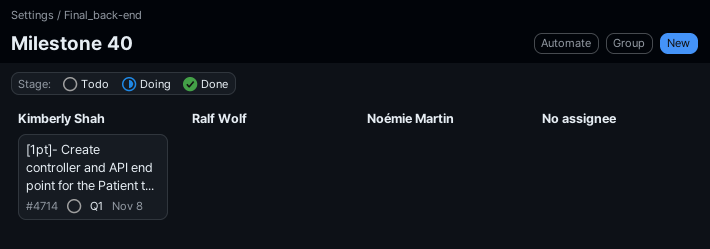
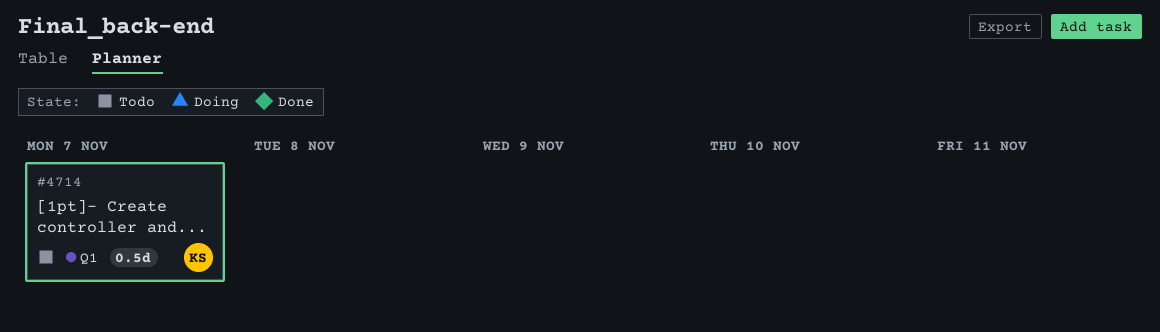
#4714, due: Nov 8 -> Nov 7

